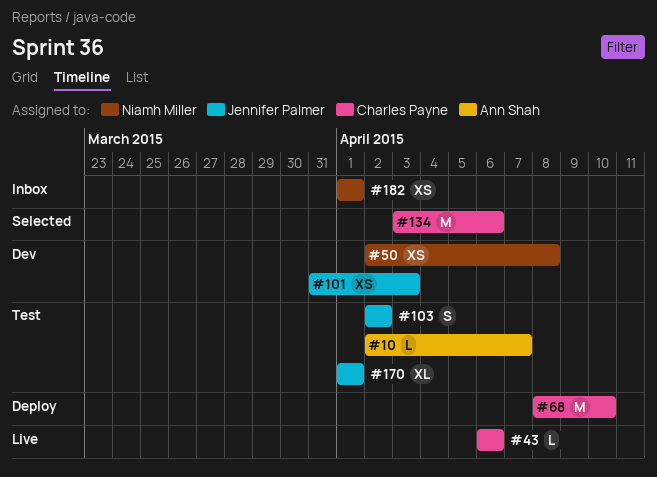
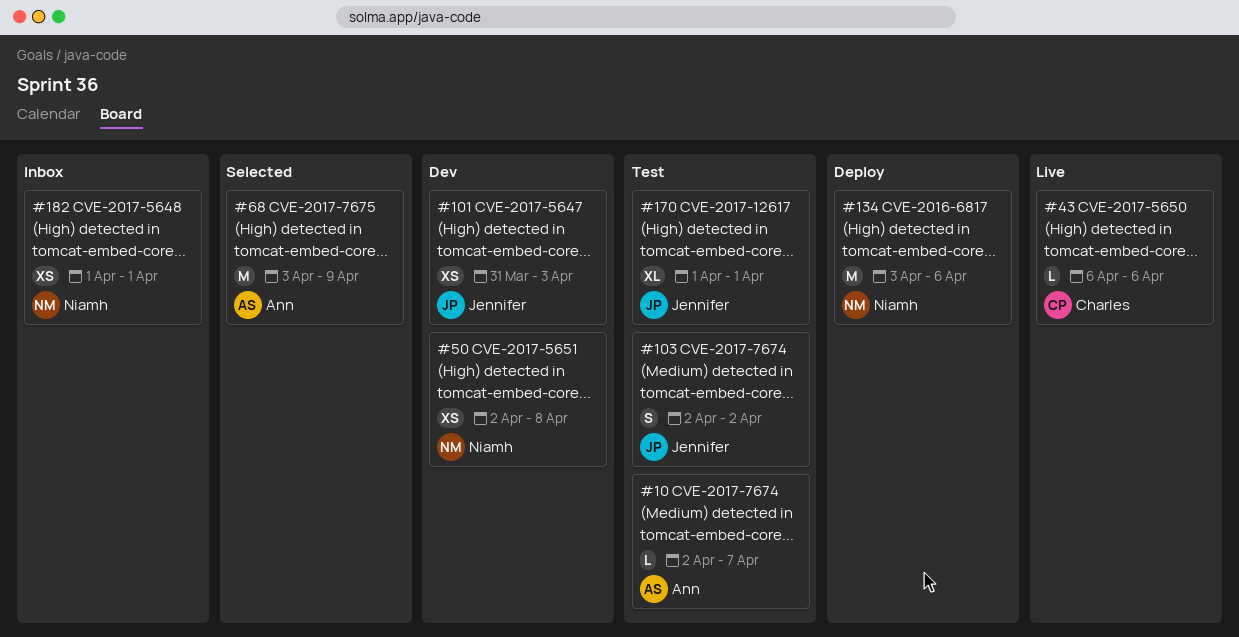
#68, status: Deploy -> Selected
#68, owner: Charles Payne -> Ann Shah
#68, start: Apr 8 -> Apr 3
#68, due: Apr 10 -> Apr 9
#134, status: Selected -> Deploy
#134, owner: Charles Payne -> Niamh Miller

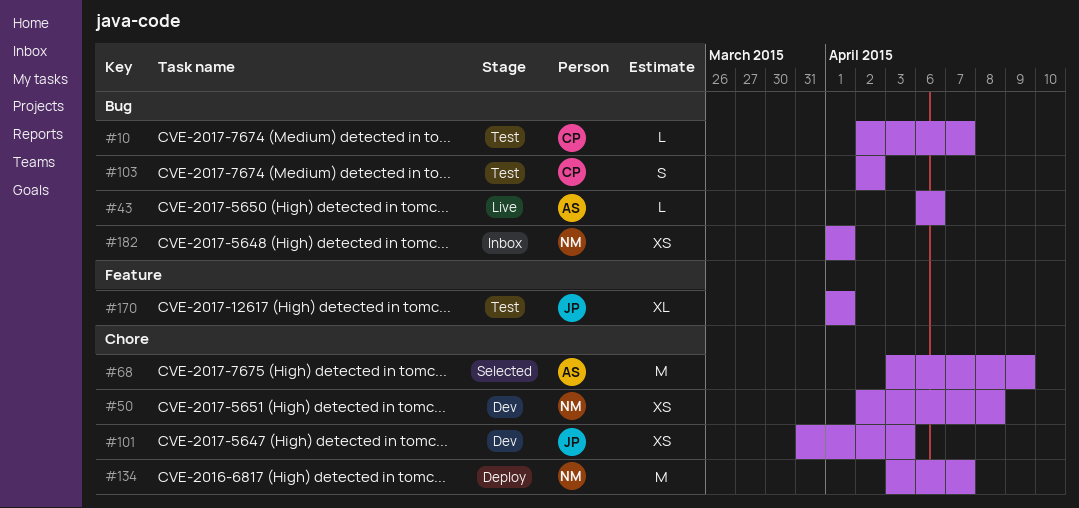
#10, owner: Ann -> Charles
#43, owner: Charles -> Ann
#103, owner: Jennifer -> Charles
#134, due: Apr 6 -> Apr 7

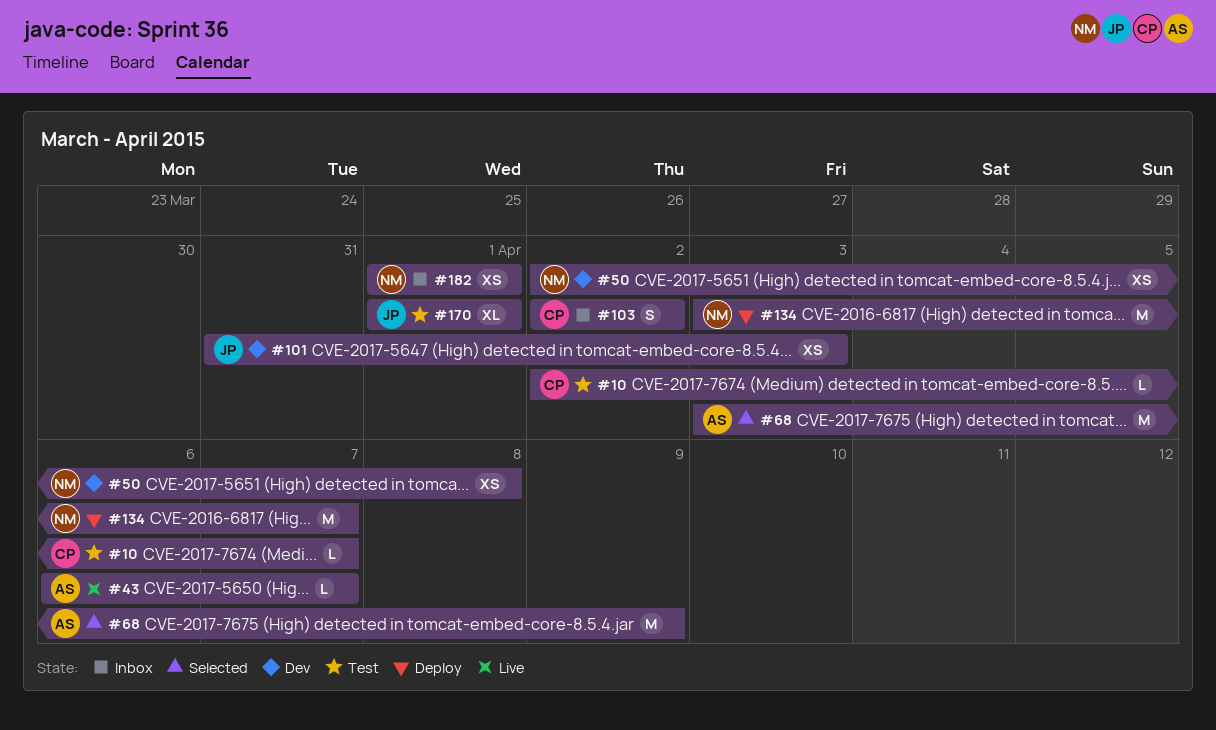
#43, due: Apr 6 -> Apr 7
#103, status: Test -> Inbox

